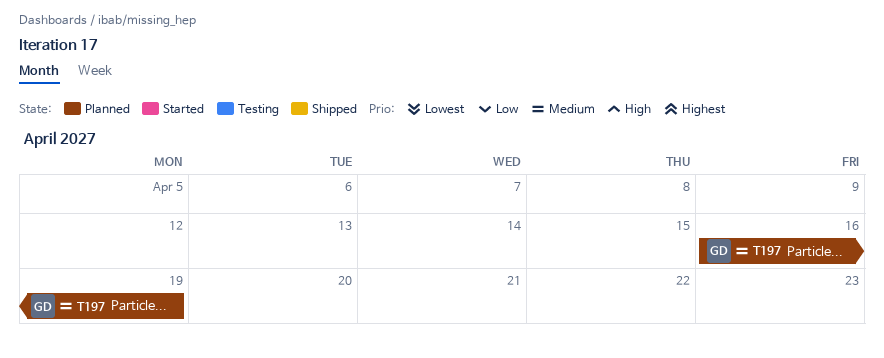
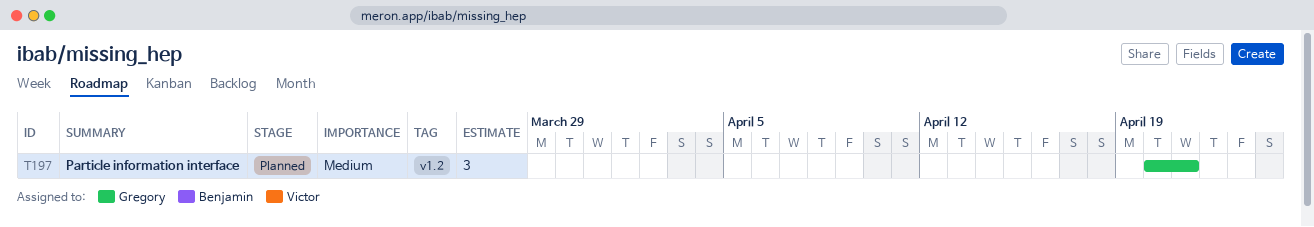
T197, start: Apr 16 -> Apr 20
T197, due: Apr 19 -> Apr 21

